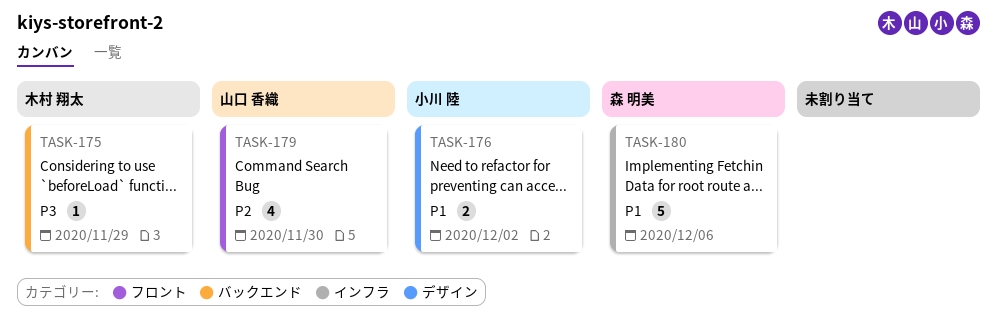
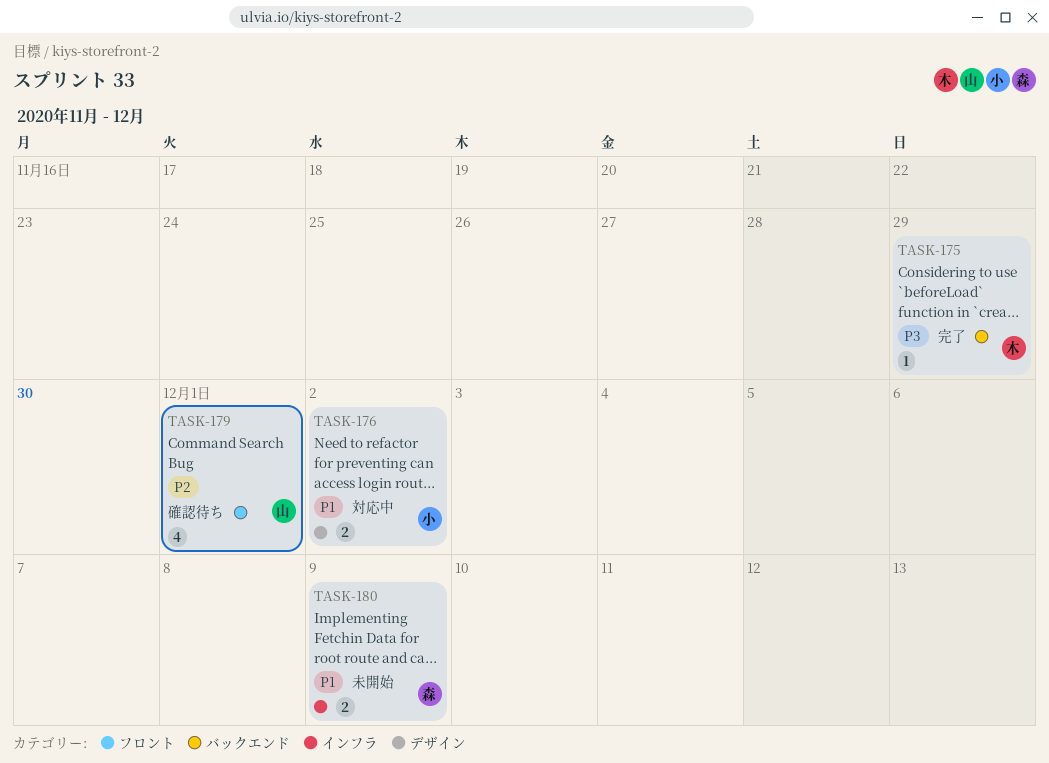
TASK-179, due: Nov 30 -> Dec 1
TASK-180, estimate: 5 -> 2
TASK-180, due: Dec 6 -> Dec 9

